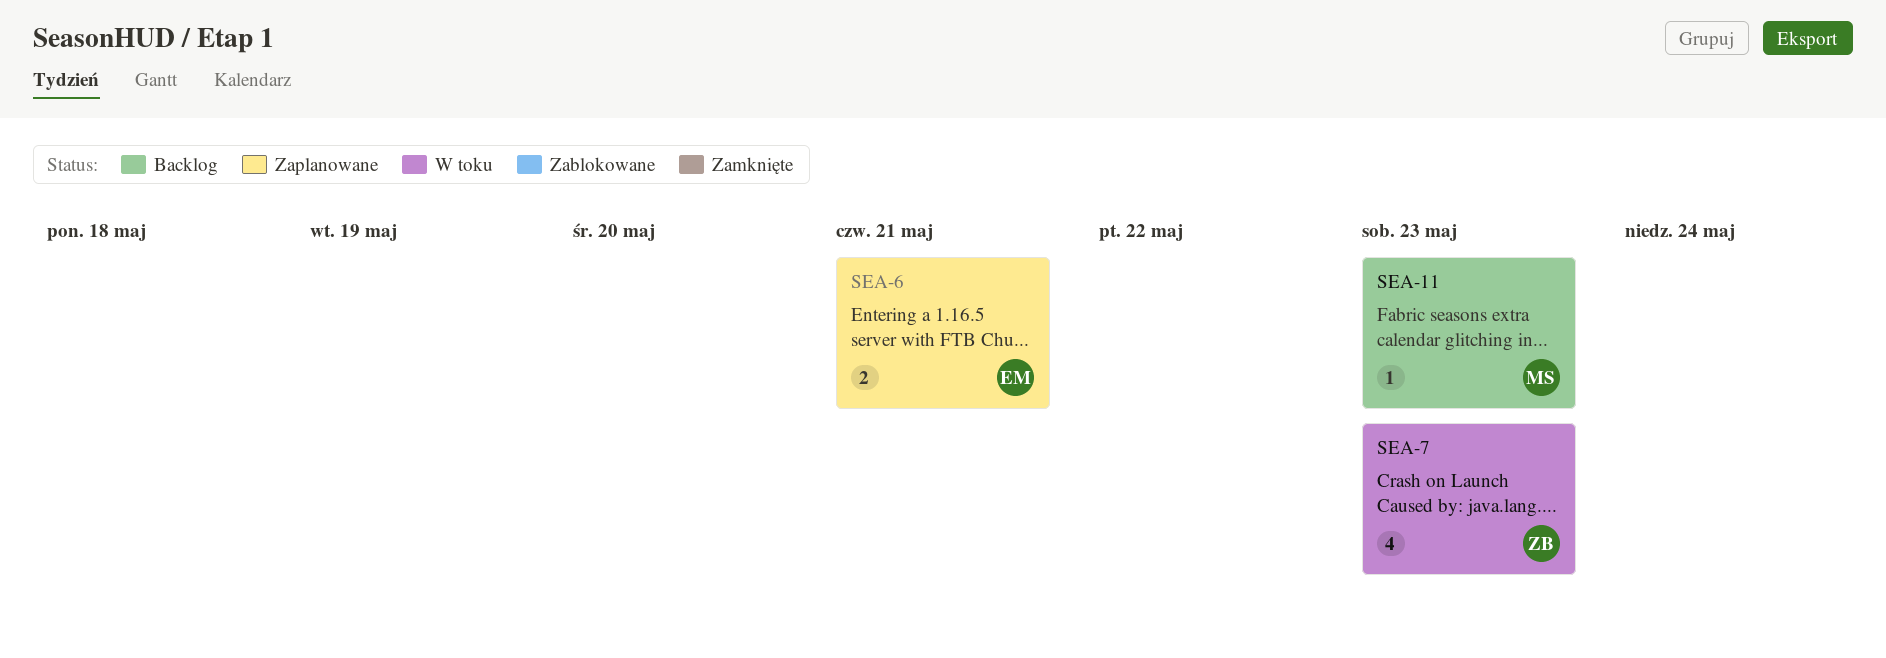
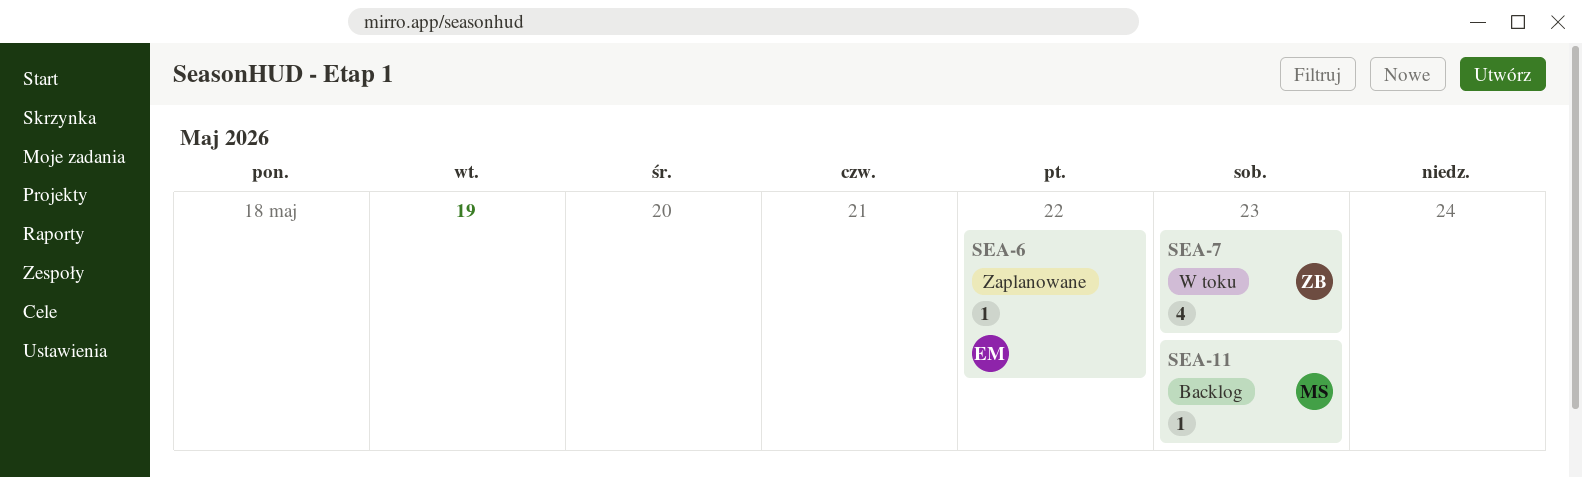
SEA-6, estimate: 2 -> 1
SEA-6, due: May 21 -> May 22

